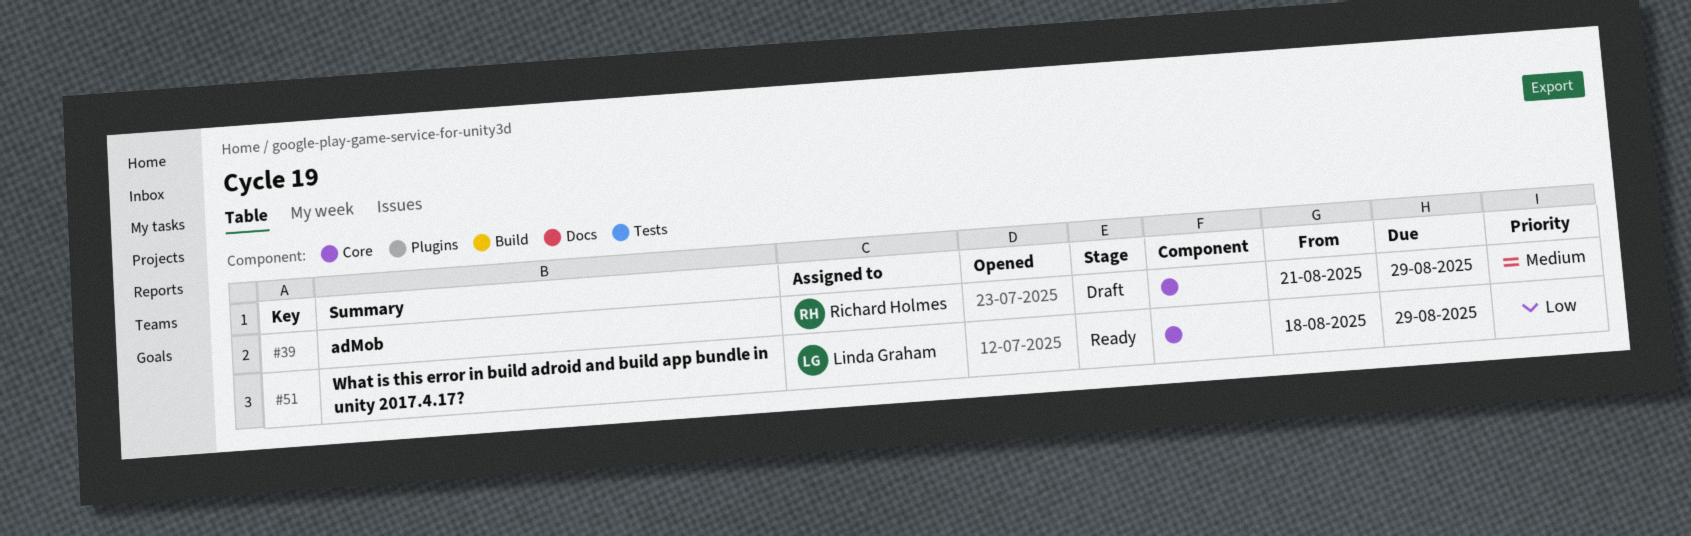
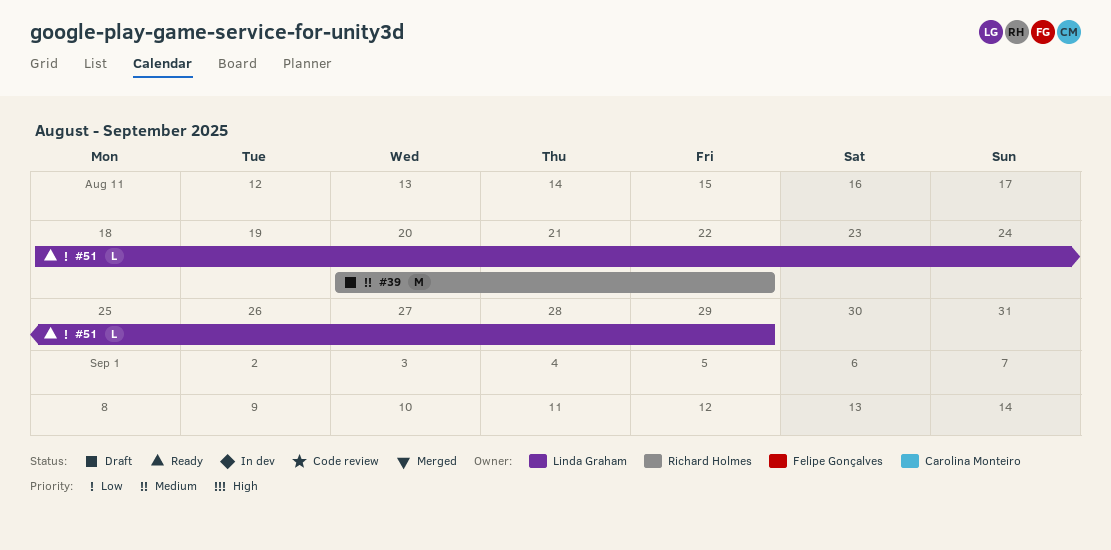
#39, start: Aug 21 -> Aug 20
#39, due: Aug 29 -> Aug 22

